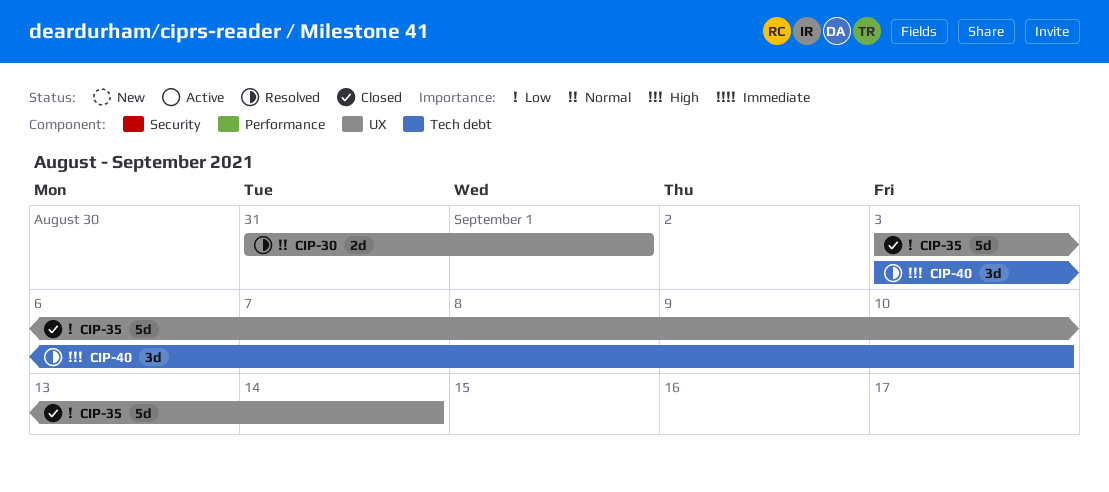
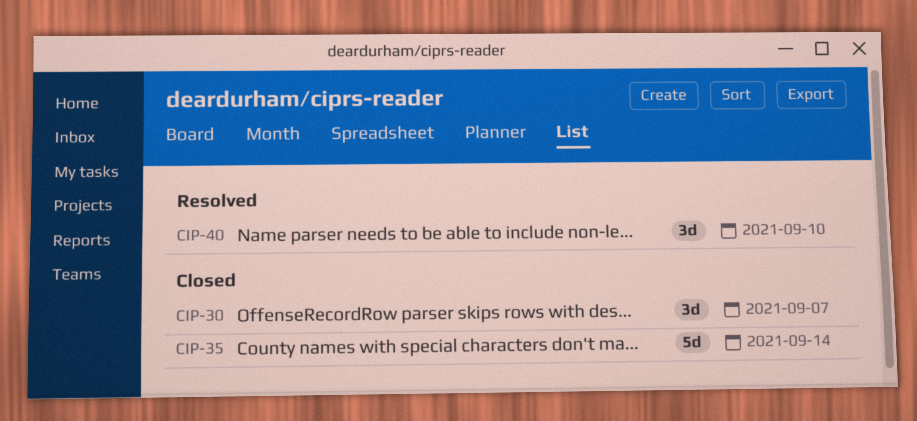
CIP-30, status: Resolved -> Closed
CIP-30, estimate: 2d -> 3d
CIP-30, due: Sep 1 -> Sep 7

